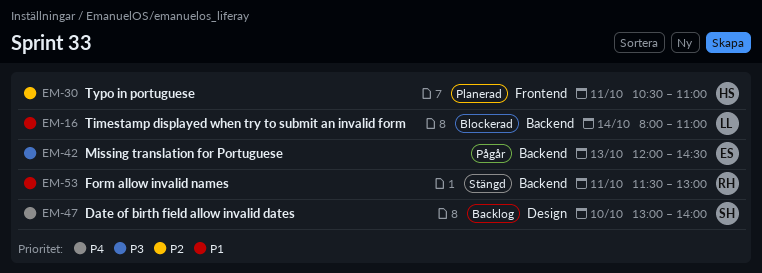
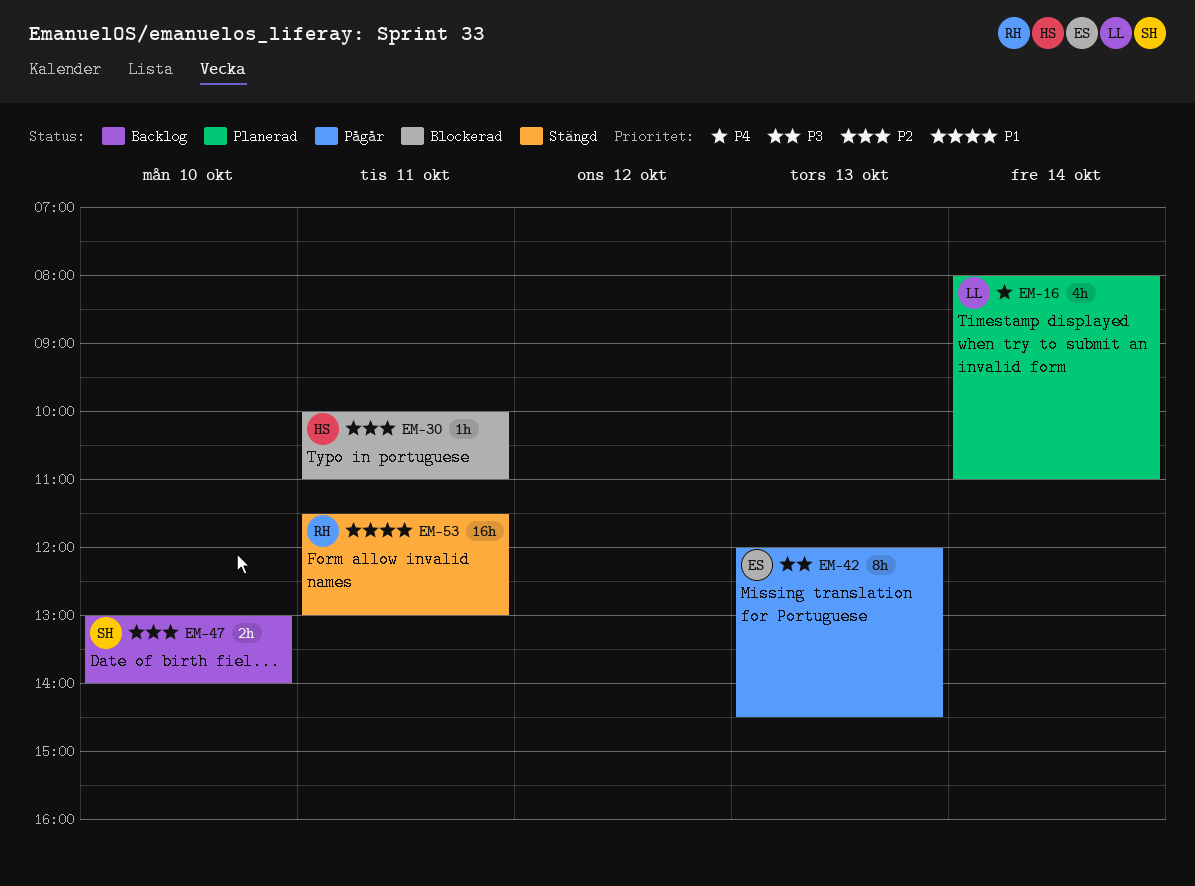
EM-16, status: Blockerad -> Planerad
EM-16, priority: P1 -> P4
EM-30, status: Planerad -> Blockerad
EM-30, begins: 10:30 -> 10:00
EM-47, priority: P4 -> P2

